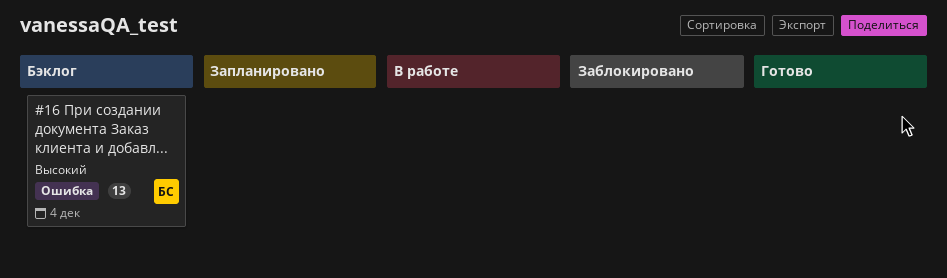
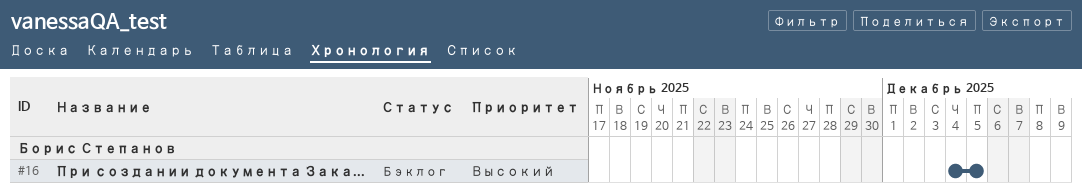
#16, due: Dec 4 -> Dec 5

